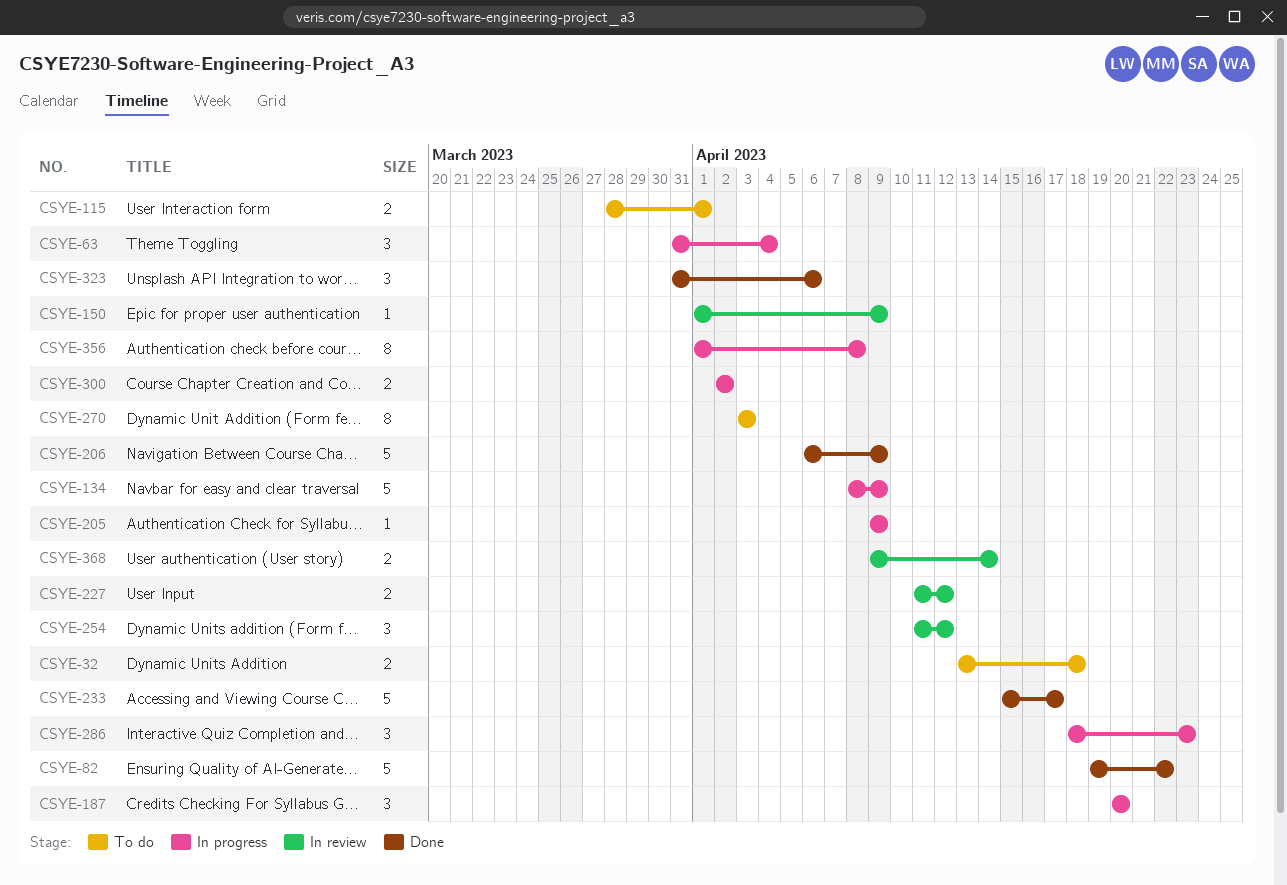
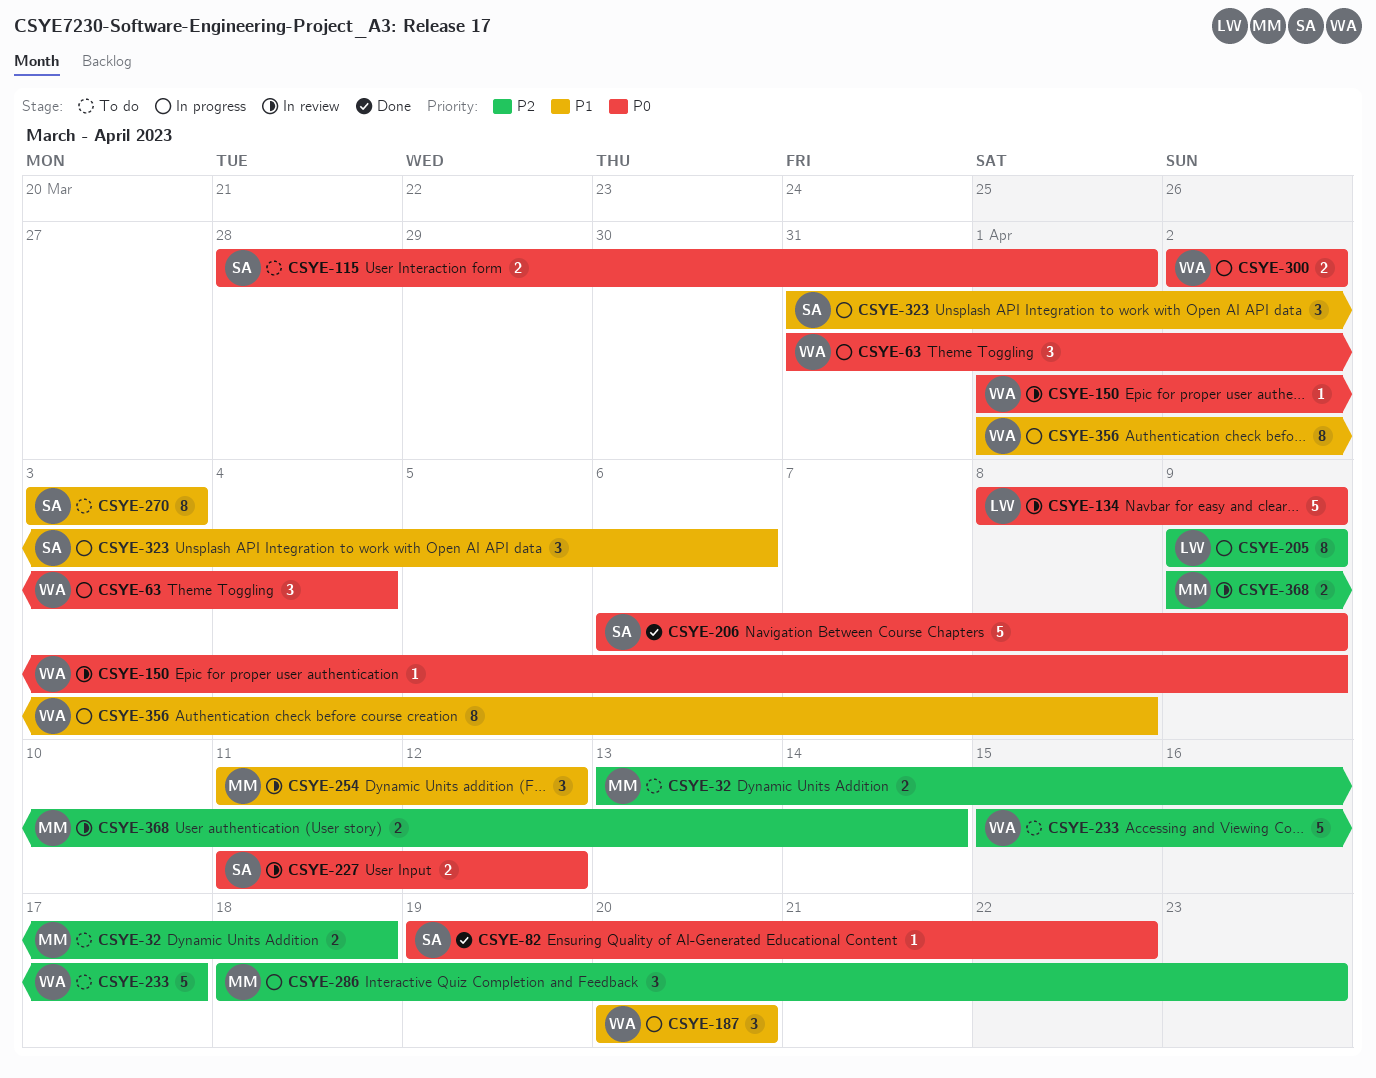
CSYE-82, estimate: 5 -> 1
CSYE-134, status: In progress -> In review
CSYE-205, estimate: 1 -> 8
CSYE-233, status: Done -> To do
CSYE-323, status: Done -> In progress

